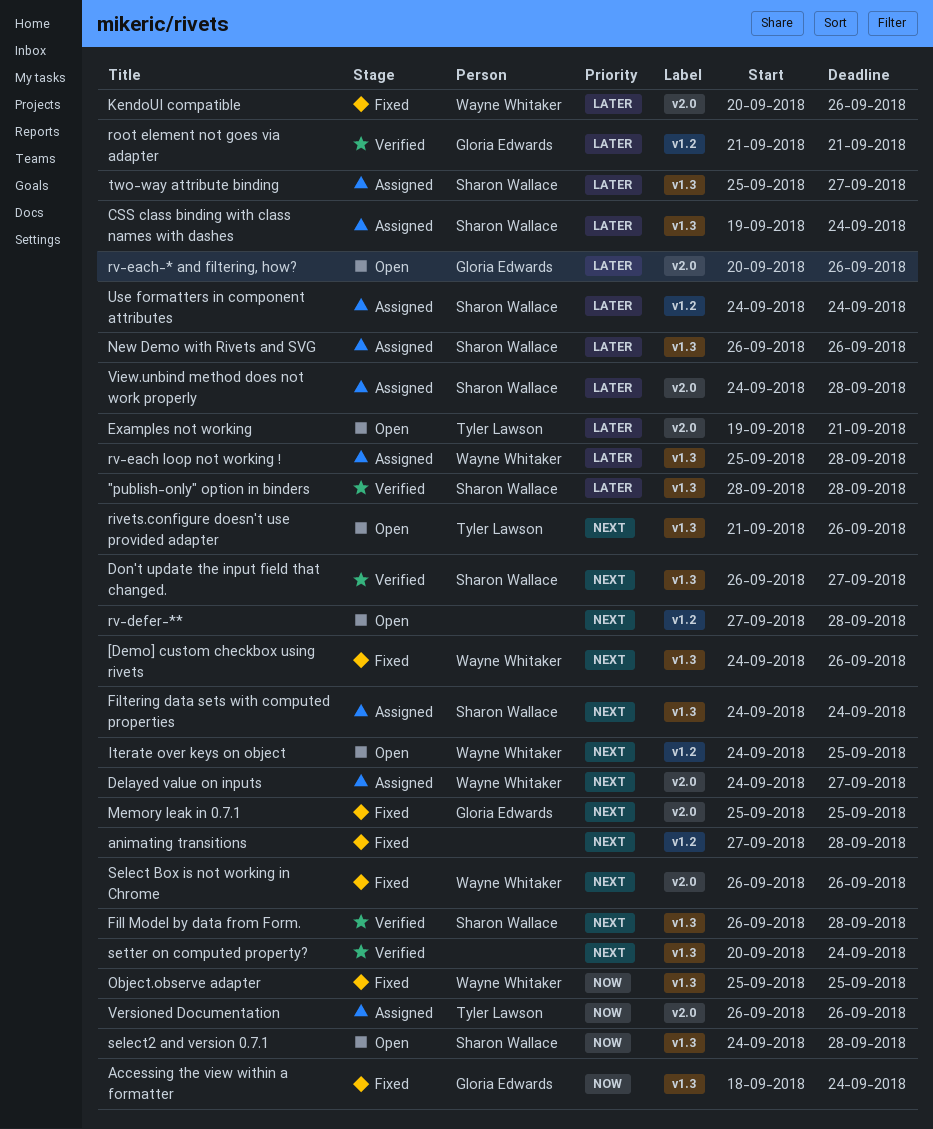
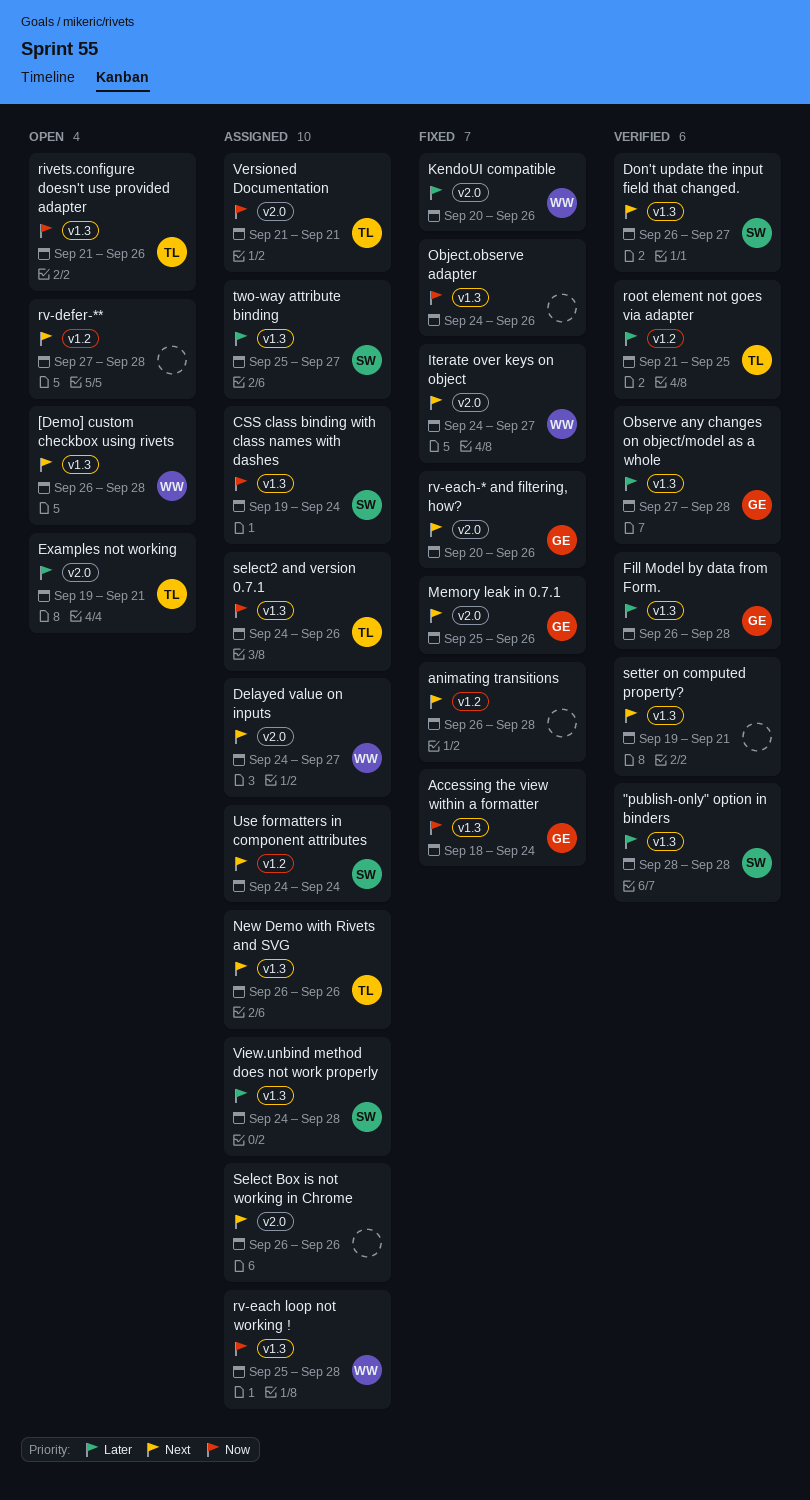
[Demo] custom checkbox using rivets, status: Fixed -> Open
[Demo] custom checkbox using rivets, start: Sep 24 -> Sep 26
[Demo] custom checkbox using rivets, due: Sep 26 -> Sep 28
animating transitions, start: Sep 27 -> Sep 26
CSS class binding with class names with dashes, priority: Later -> Now
Fill Model by data from Form., owner: Sharon Wallace -> Gloria Edwards
Fill Model by data from Form., priority: Next -> Later
Filtering data sets with computed properties: present -> none
Iterate over keys on object, status: Open -> Fixed
Iterate over keys on object, label: v1.2 -> v2.0
Iterate over keys on object, due: Sep 25 -> Sep 27
Memory leak in 0.7.1, due: Sep 25 -> Sep 26
New Demo with Rivets and SVG, owner: Sharon Wallace -> Tyler Lawson
New Demo with Rivets and SVG, priority: Later -> Next
Object.observe adapter, owner: Wayne Whitaker -> none
Object.observe adapter, start: Sep 25 -> Sep 24
Object.observe adapter, due: Sep 25 -> Sep 26
Observe any changes on object/model as a whole: none -> present
rivets.configure doesn't use provided adapter, priority: Next -> Now
root element not goes via adapter, owner: Gloria Edwards -> Tyler Lawson
root element not goes via adapter, due: Sep 21 -> Sep 25
rv-each loop not working !, priority: Later -> Now
rv-each-* and filtering, how?, status: Open -> Fixed
rv-each-* and filtering, how?, priority: Later -> Next
Select Box is not working in Chrome, status: Fixed -> Assigned
Select Box is not working in Chrome, owner: Wayne Whitaker -> none
select2 and version 0.7.1, status: Open -> Assigned
select2 and version 0.7.1, owner: Sharon Wallace -> Tyler Lawson
select2 and version 0.7.1, due: Sep 28 -> Sep 26
setter on computed property?, start: Sep 20 -> Sep 19
setter on computed property?, due: Sep 24 -> Sep 21
Use formatters in component attributes, priority: Later -> Next
Versioned Documentation, start: Sep 26 -> Sep 21
Versioned Documentation, due: Sep 26 -> Sep 21
View.unbind method does not work properly, label: v2.0 -> v1.3

